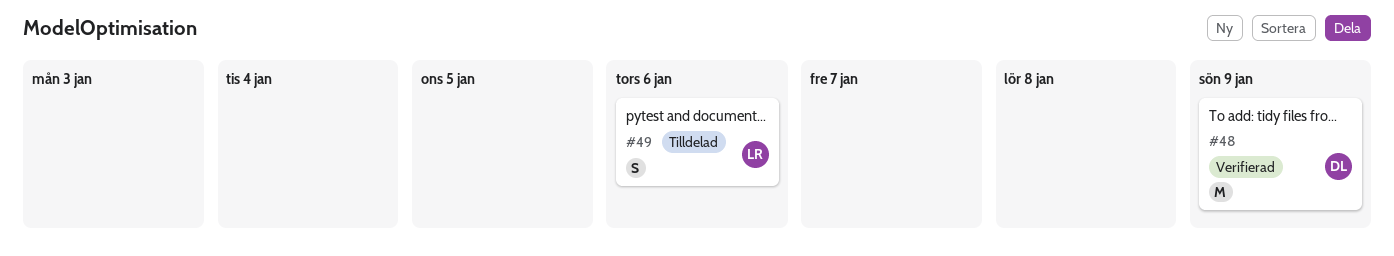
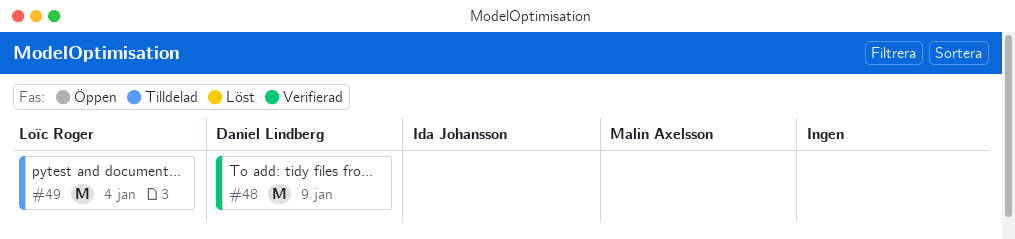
#49, estimate: S -> M
#49, due: Jan 6 -> Jan 4

